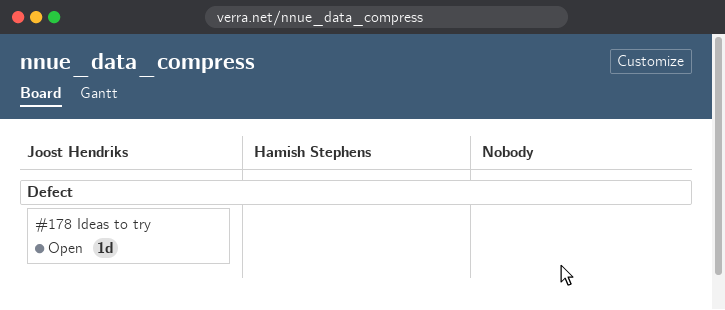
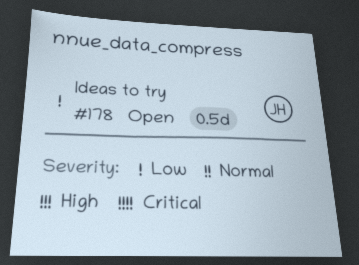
#178, estimate: 1d -> 0.5d

